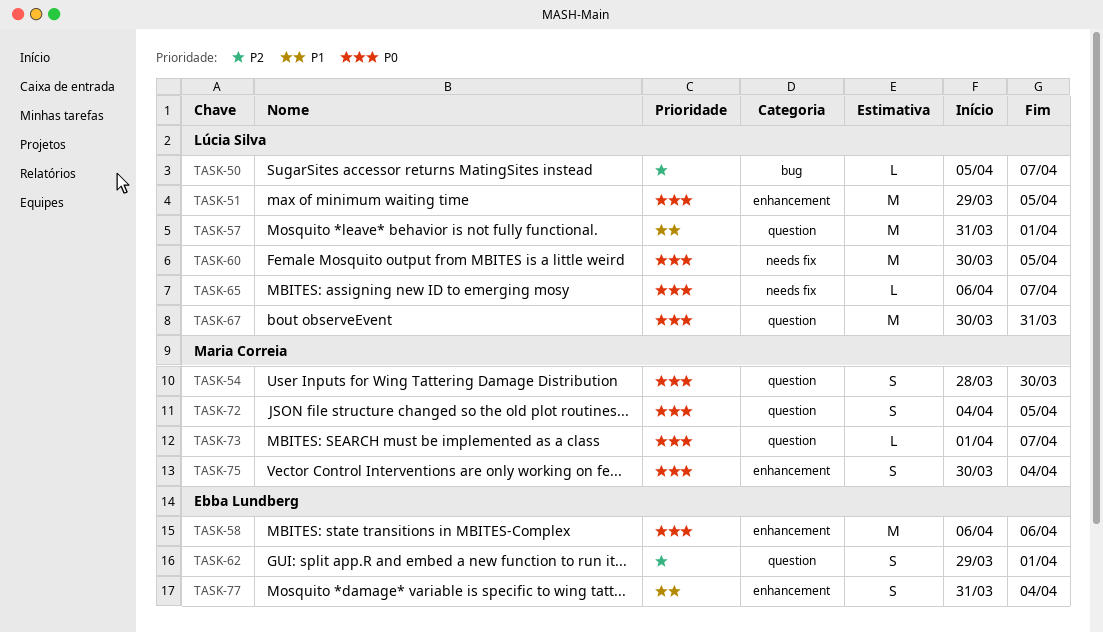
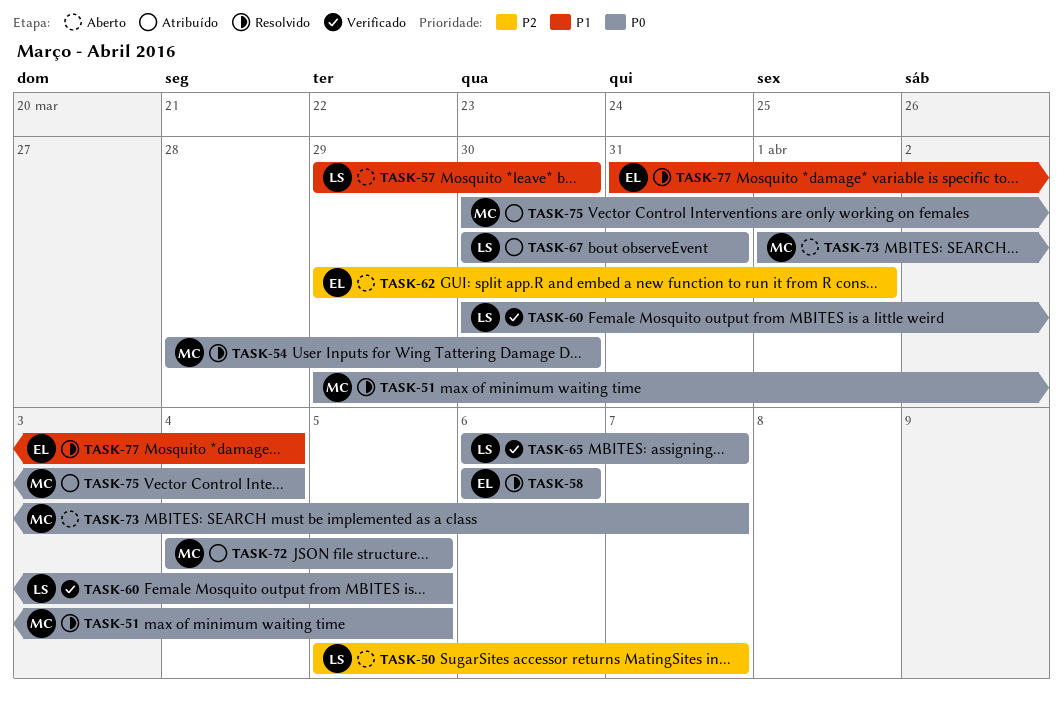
TASK-51, owner: Lúcia Silva -> Maria Correia
TASK-57, start: Mar 31 -> Mar 29
TASK-57, due: Apr 1 -> Mar 30

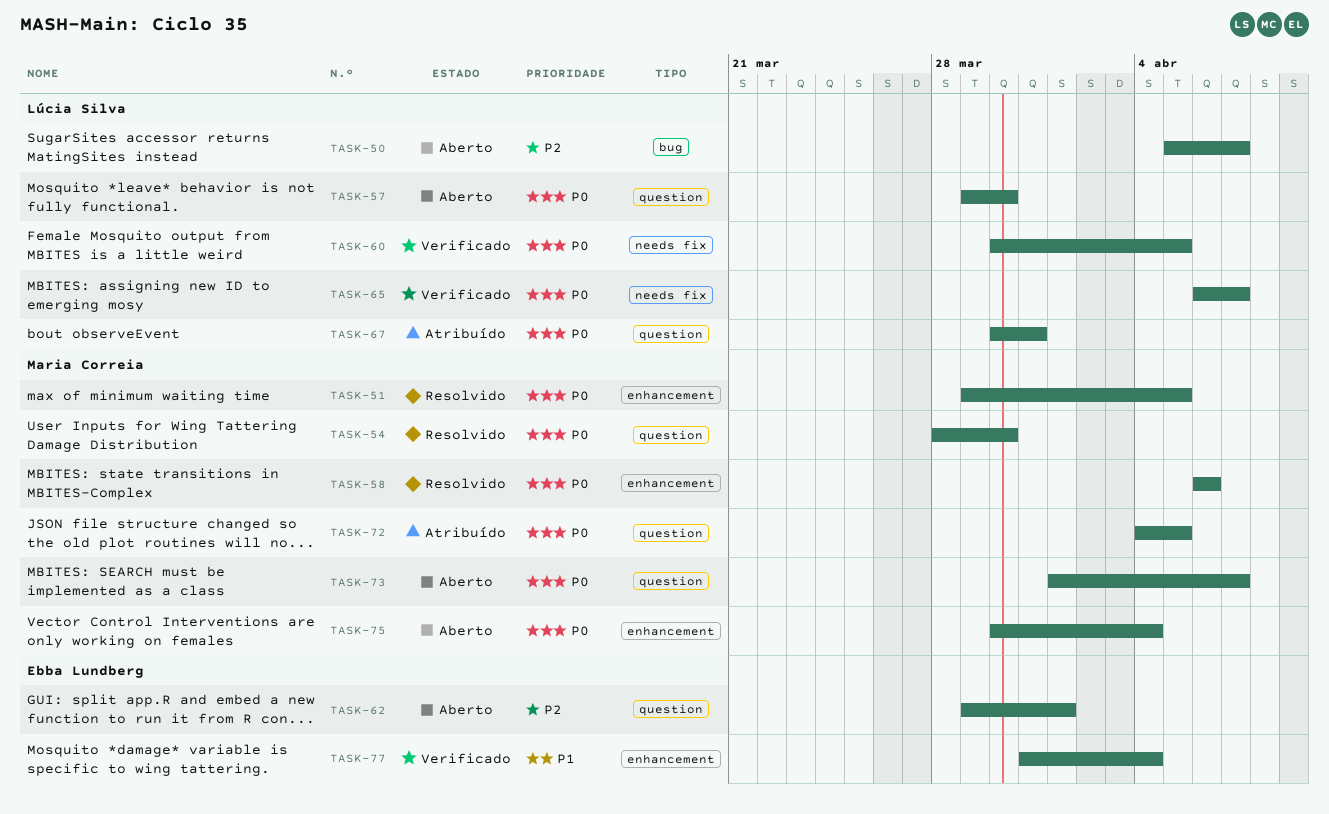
TASK-57, priority: P1 -> P0
TASK-58, owner: Ebba Lundberg -> Maria Correia
TASK-75, status: Atribuído -> Aberto
TASK-77, status: Resolvido -> Verificado

